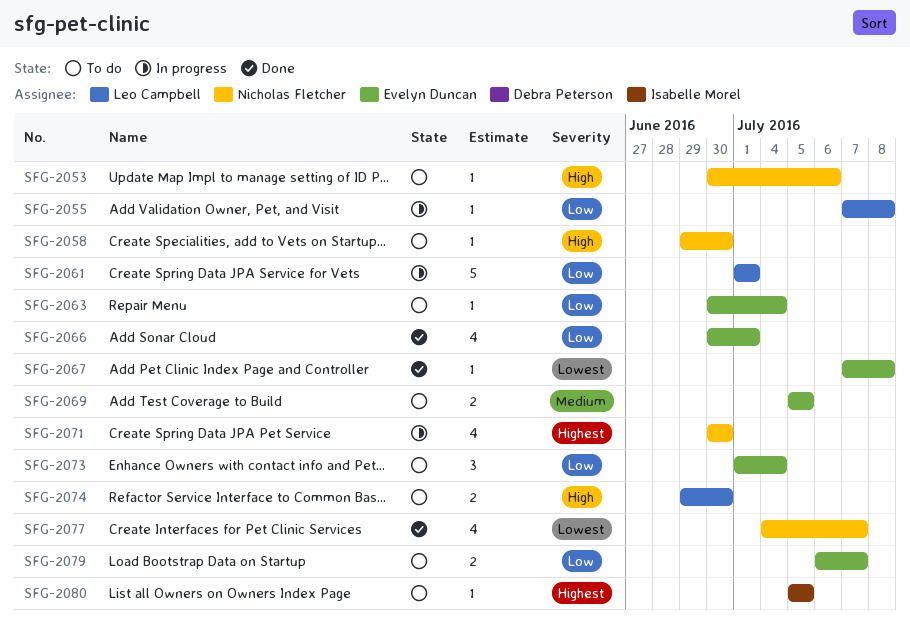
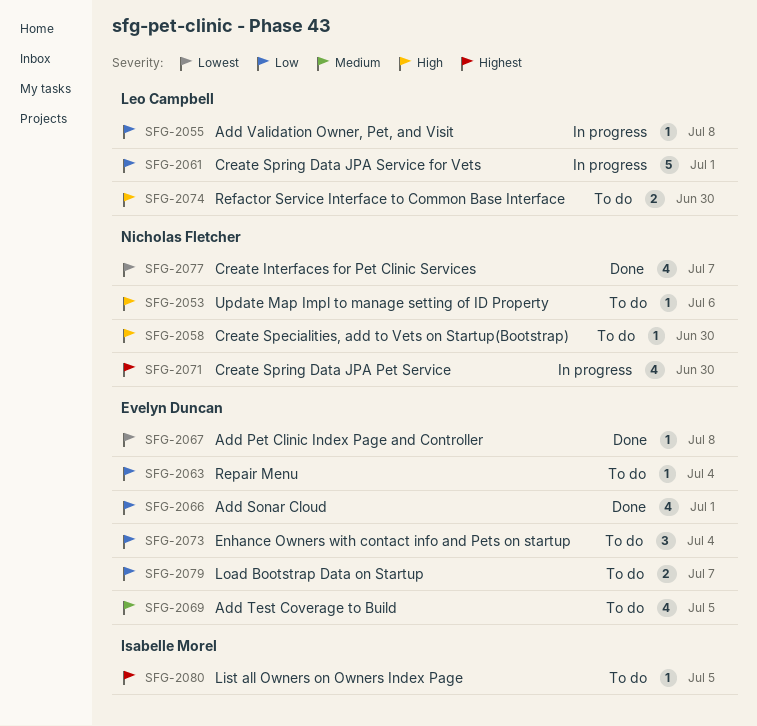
SFG-2069, estimate: 2 -> 4

